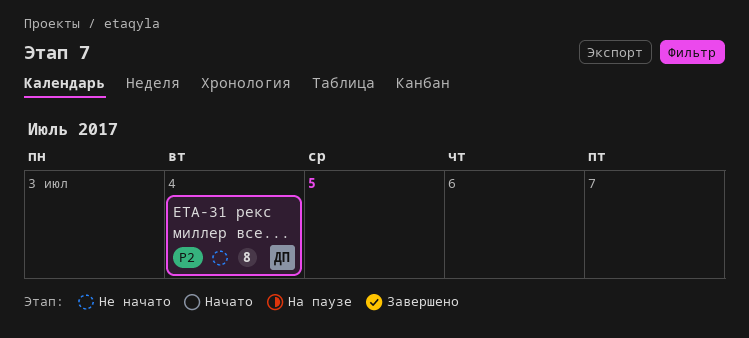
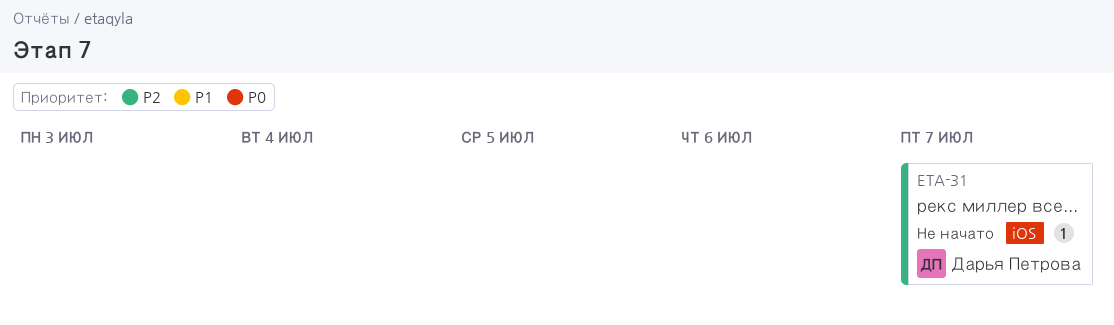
ETA-31, estimate: 8 -> 1
ETA-31, due: Jul 4 -> Jul 7

